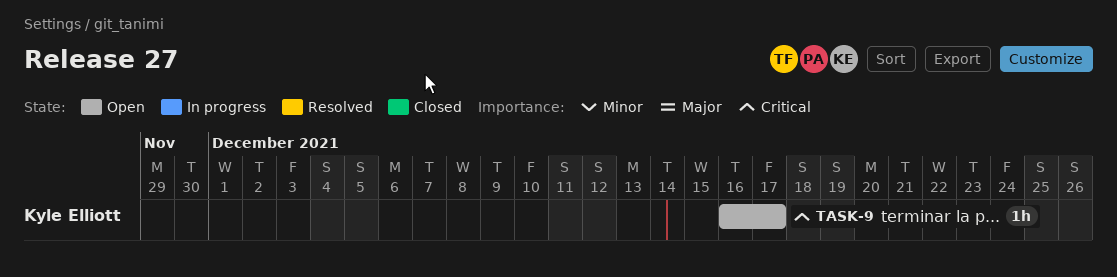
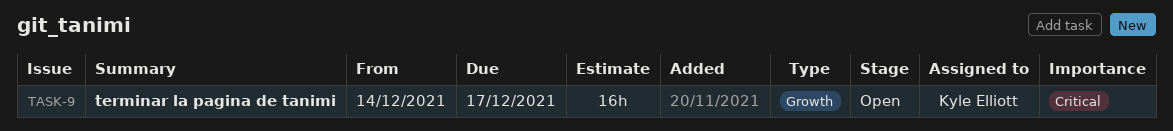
TASK-9, estimate: 1h -> 16h
TASK-9, start: Dec 16 -> Dec 14

